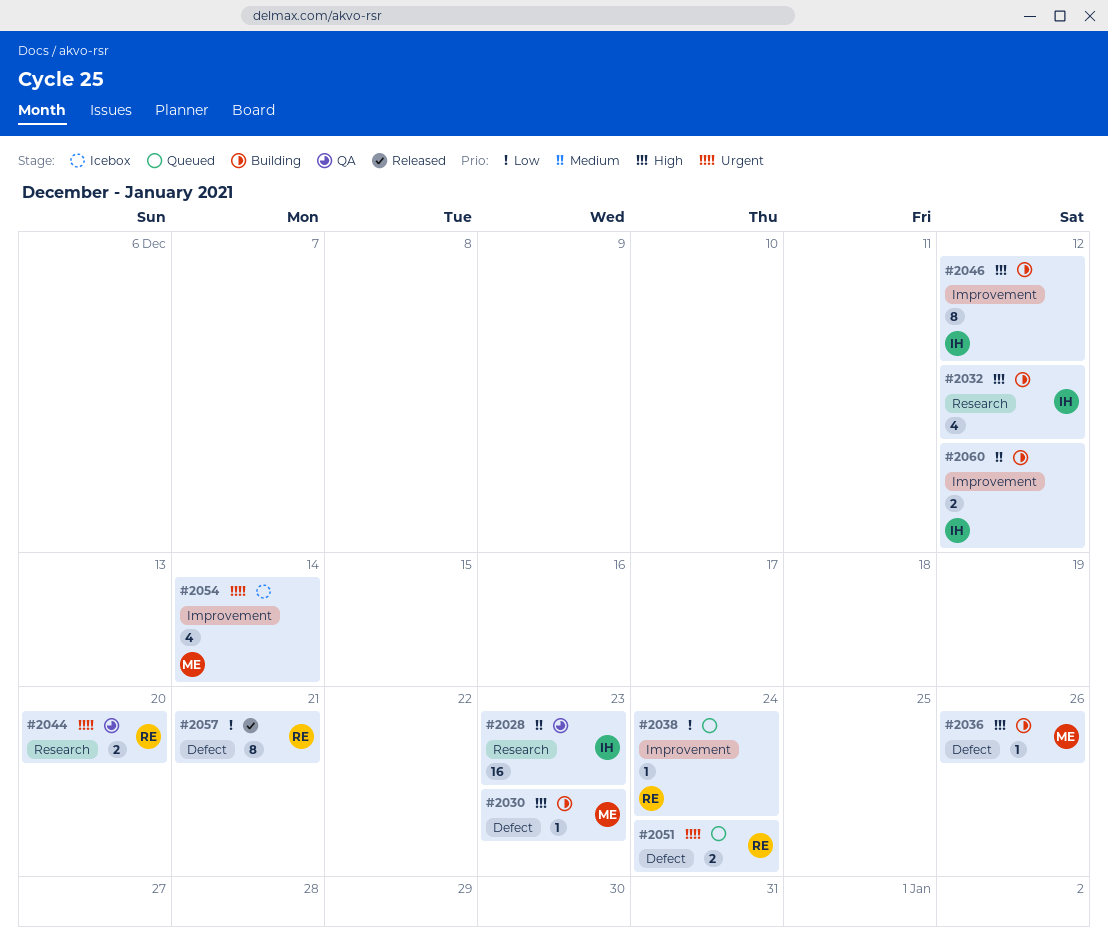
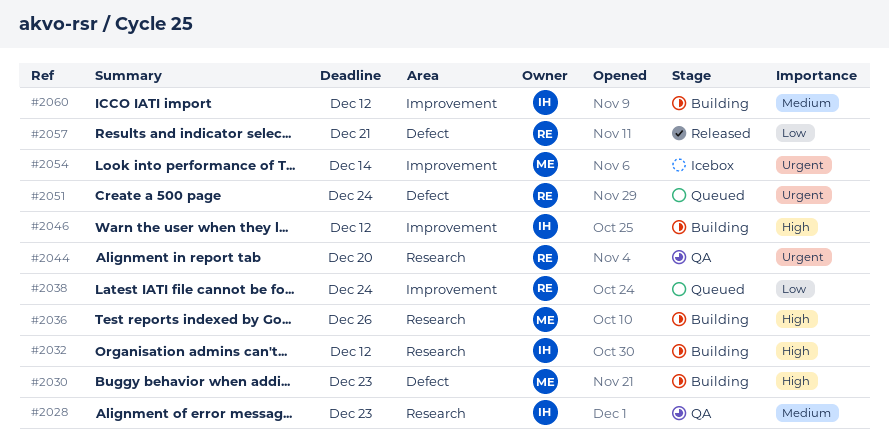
#2036, label: Defect -> Research

